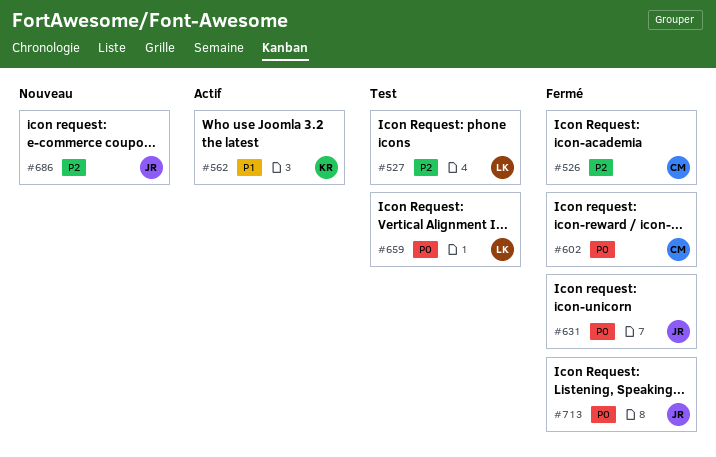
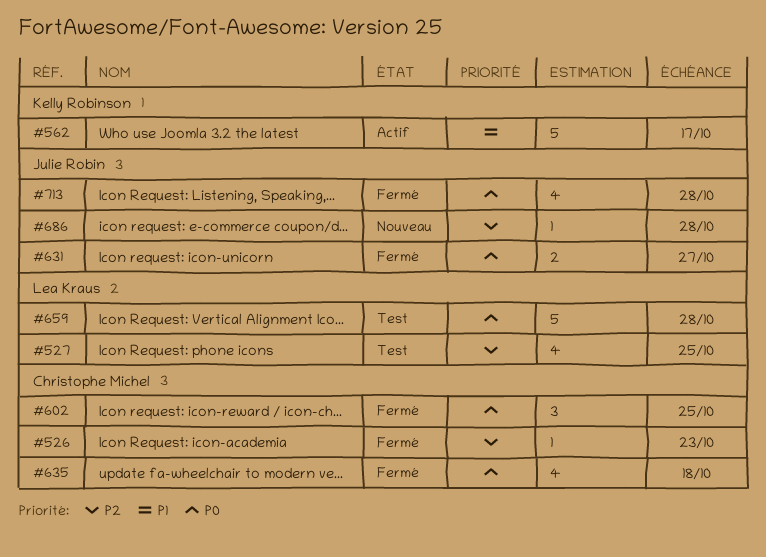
#635: none -> present

